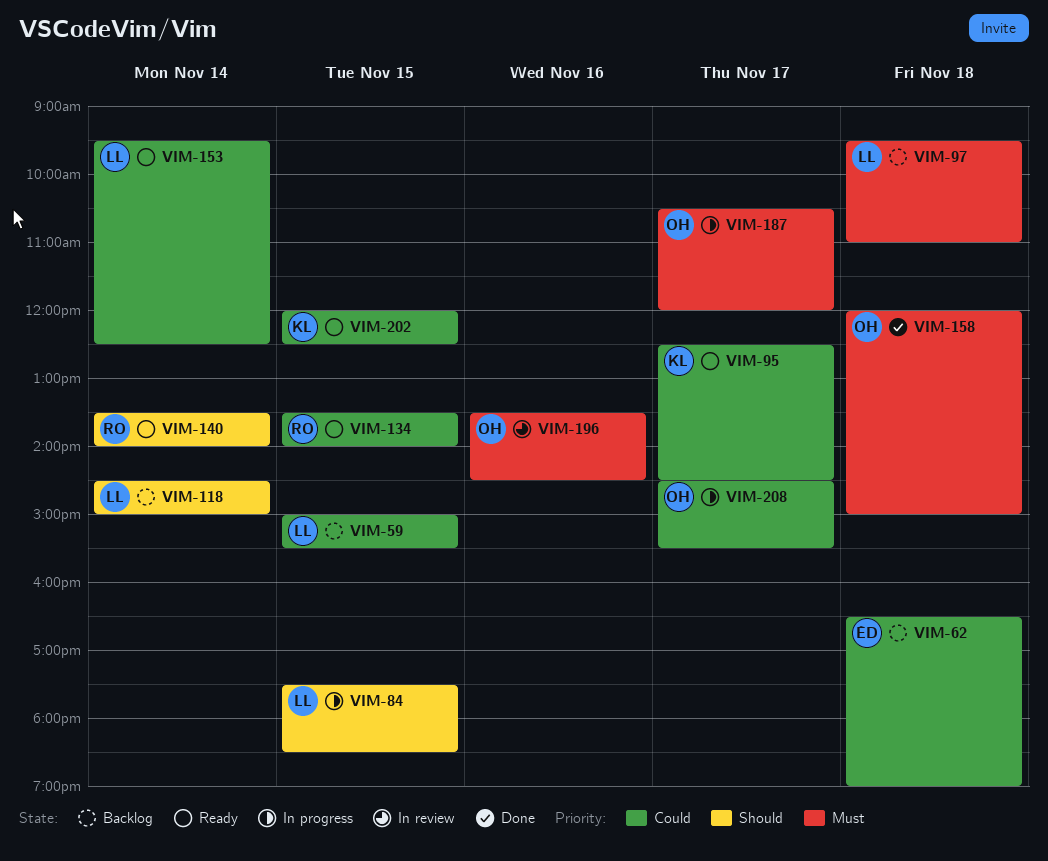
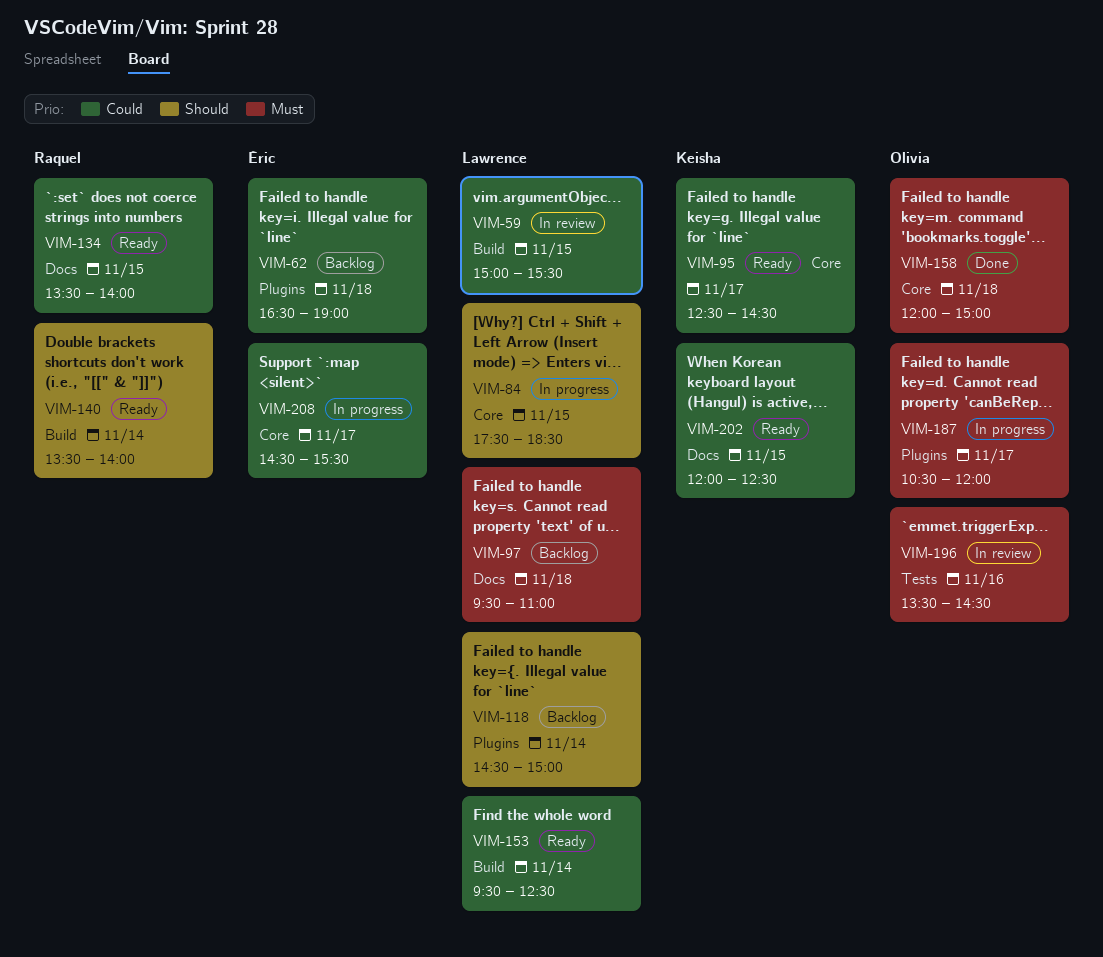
VIM-59, status: Backlog -> In review
VIM-208, owner: Olivia -> Éric

